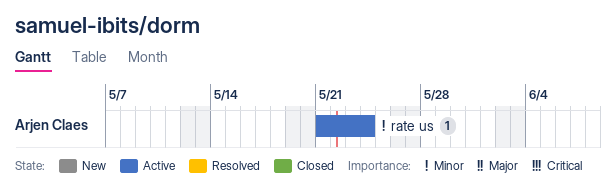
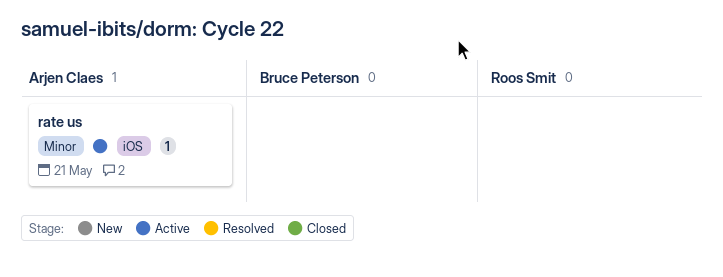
rate us, due: May 24 -> May 21

